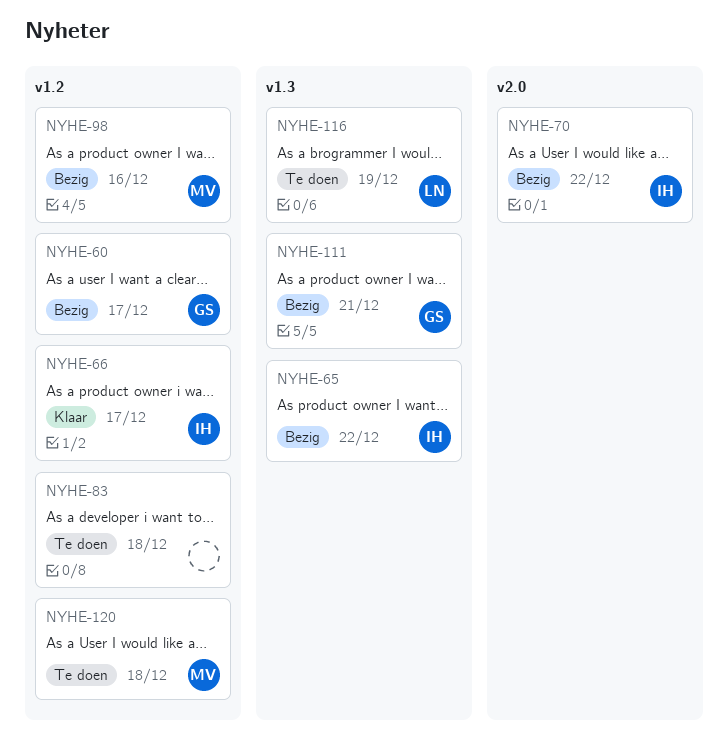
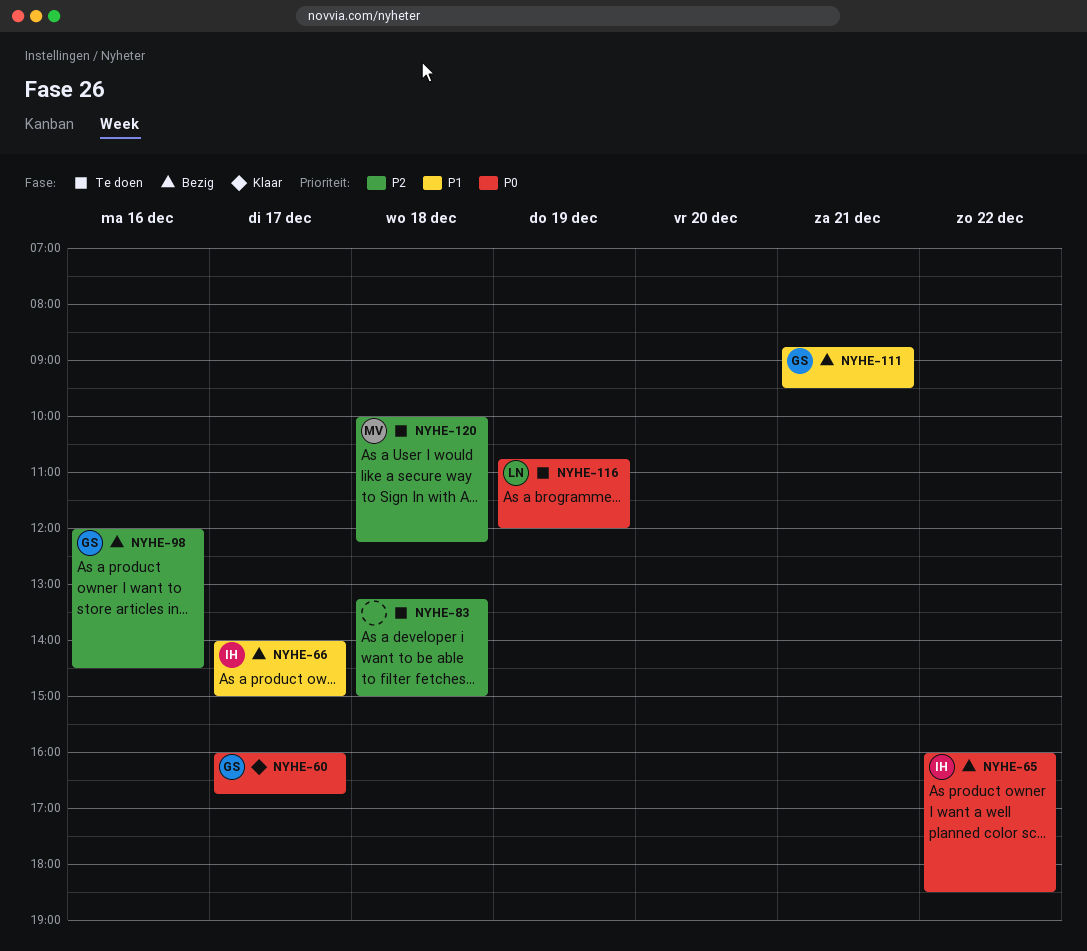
NYHE-60, status: Bezig -> Klaar
NYHE-66, status: Klaar -> Bezig
NYHE-70: present -> none
NYHE-98, owner: MV -> GS

